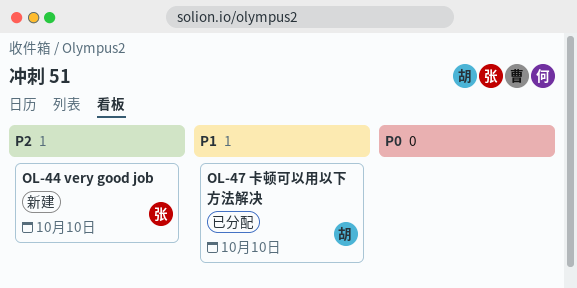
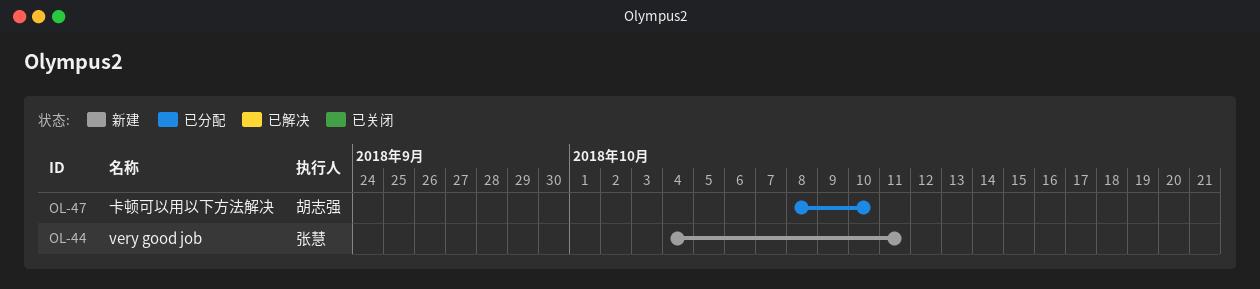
OL-44, due: Oct 10 -> Oct 11

